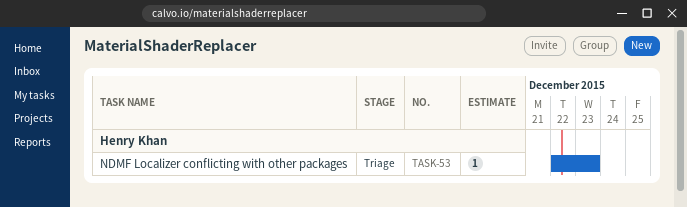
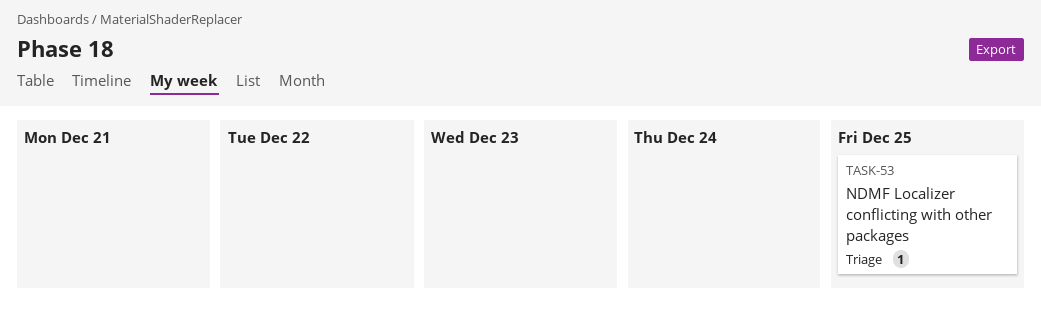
TASK-53, due: Dec 23 -> Dec 25

